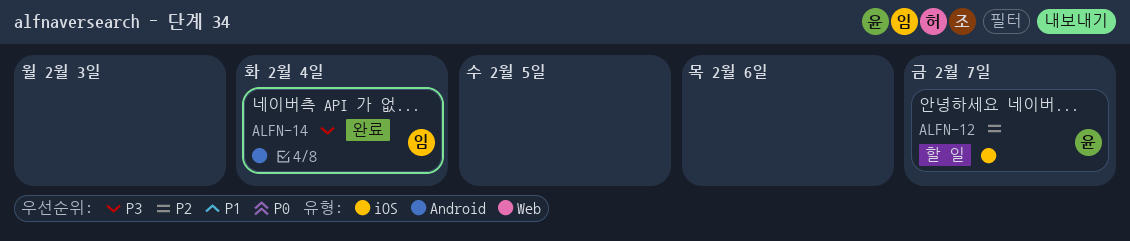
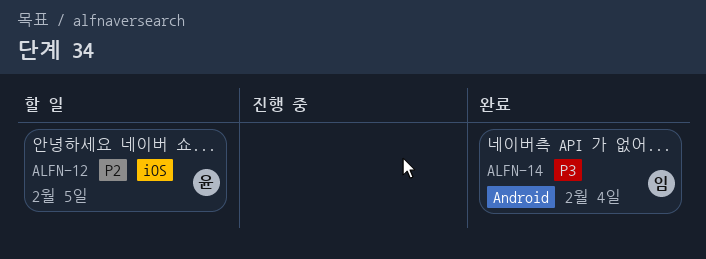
ALFN-12, due: Feb 7 -> Feb 5

